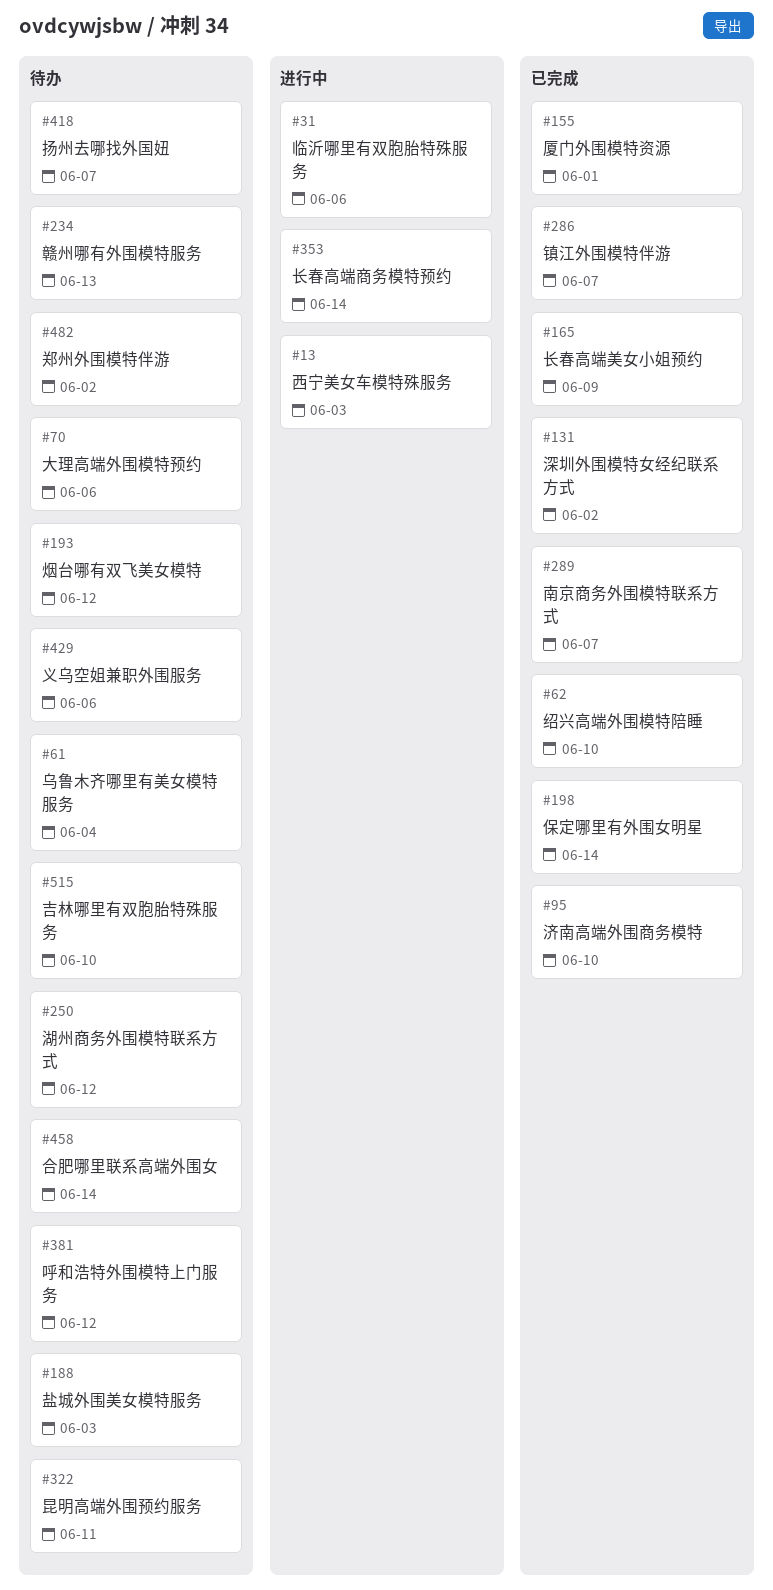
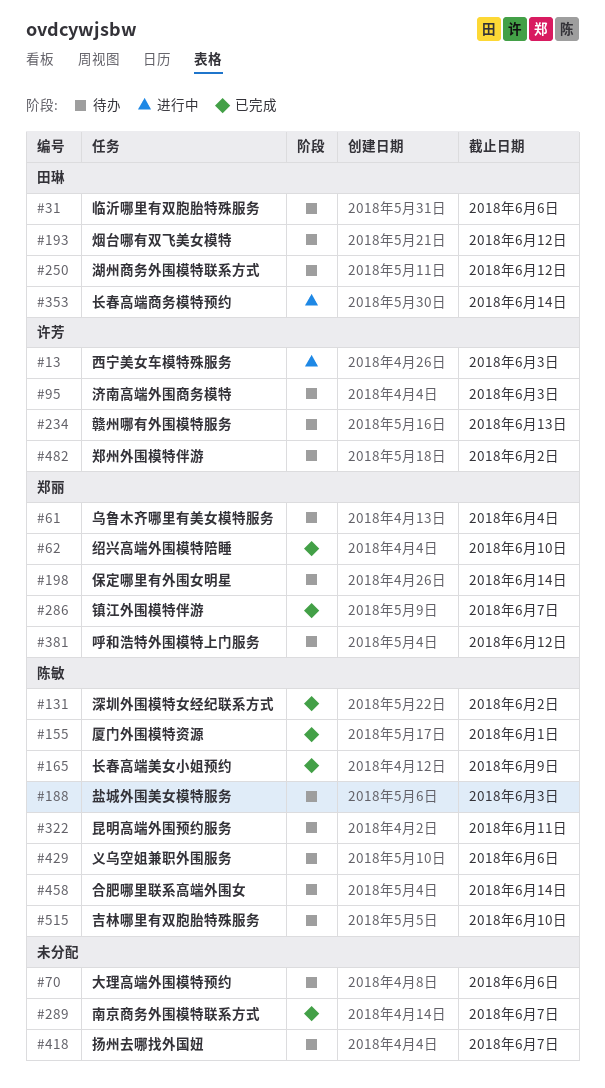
#31, status: 进行中 -> 待办
#95, status: 已完成 -> 待办
#95, due: Jun 10 -> Jun 3
#198, status: 已完成 -> 待办

